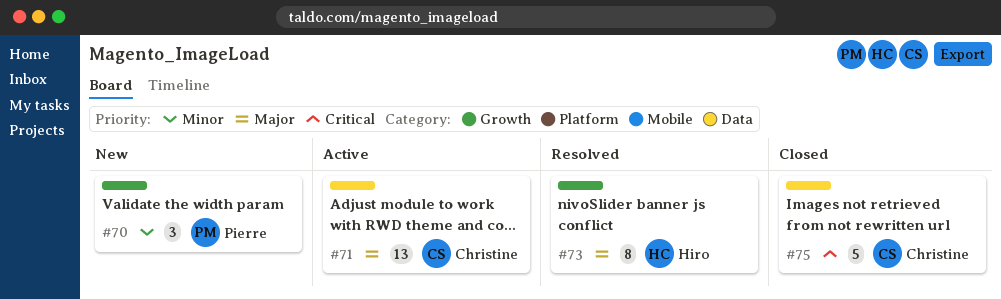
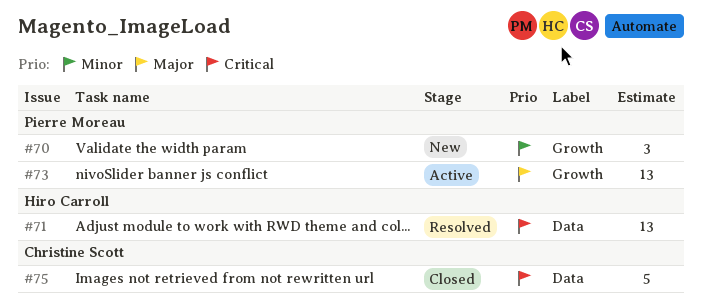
#71, status: Active -> Resolved
#71, owner: Christine Scott -> Hiro Carroll
#71, priority: Major -> Critical
#73, status: Resolved -> Active
#73, owner: Hiro Carroll -> Pierre Moreau
#73, estimate: 8 -> 13

